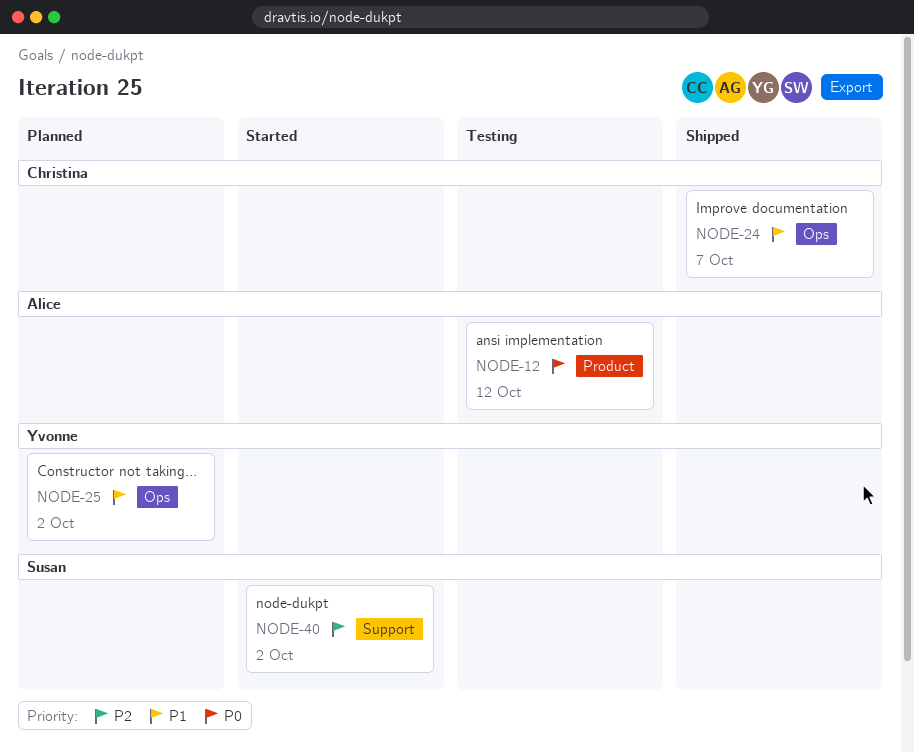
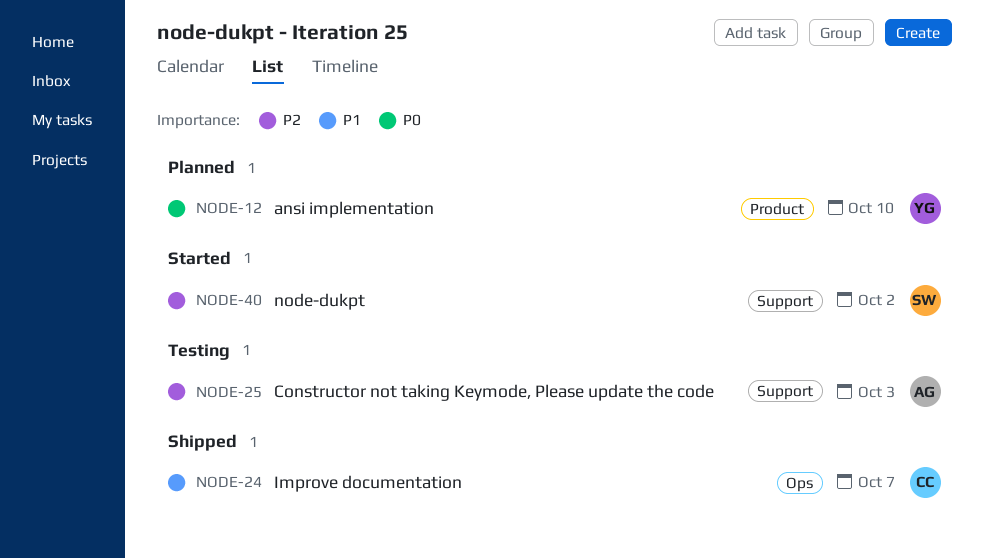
NODE-12, status: Testing -> Planned
NODE-12, owner: Alice -> Yvonne
NODE-12, due: Oct 12 -> Oct 10
NODE-25, status: Planned -> Testing
NODE-25, owner: Yvonne -> Alice
NODE-25, priority: P1 -> P2
NODE-25, label: Ops -> Support
NODE-25, due: Oct 2 -> Oct 3

